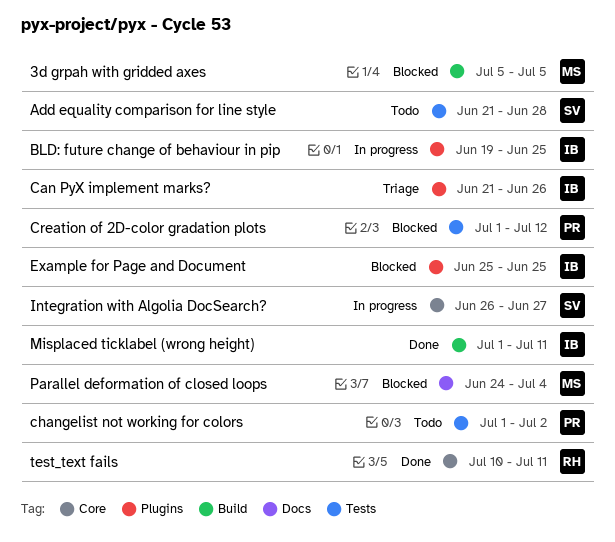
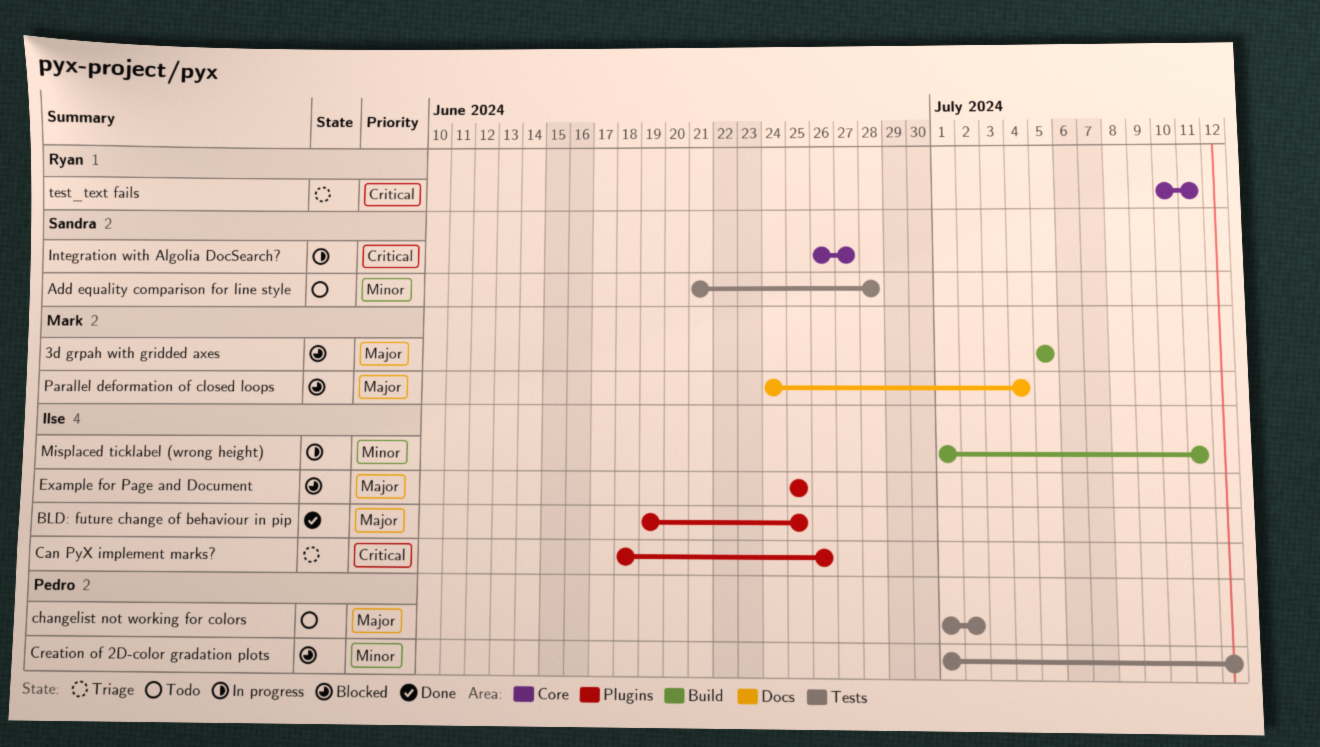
BLD: future change of behaviour in pip, status: In progress -> Done
Can PyX implement marks?, start: Jun 21 -> Jun 18
Misplaced ticklabel (wrong height), status: Done -> In progress
test_text fails, status: Done -> Triage

